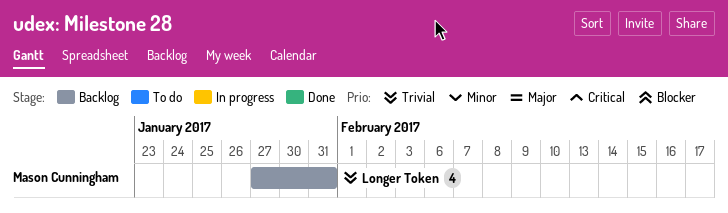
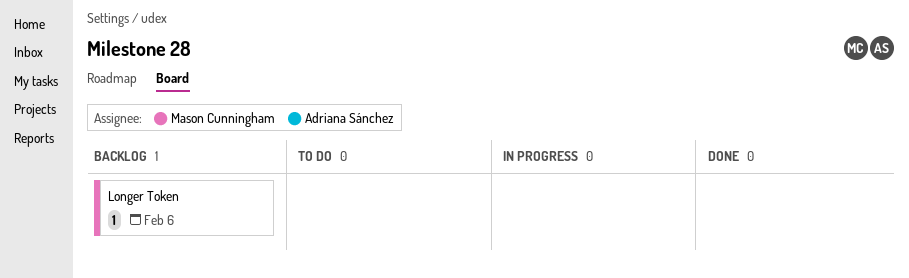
Longer Token, estimate: 4 -> 1
Longer Token, due: Jan 31 -> Feb 6

